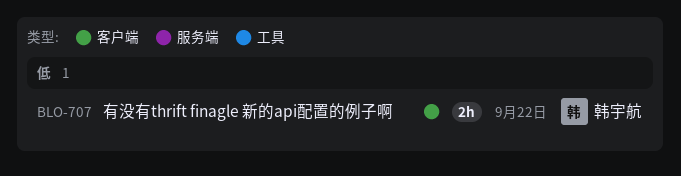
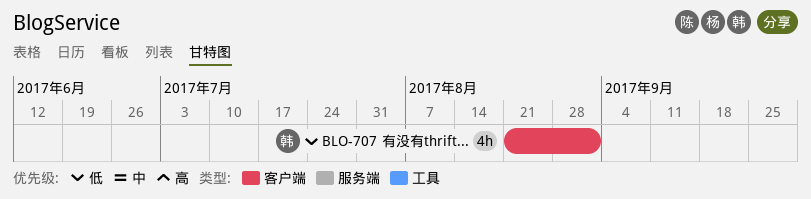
BLO-707, estimate: 2h -> 4h
BLO-707, due: Sep 22 -> Sep 1

